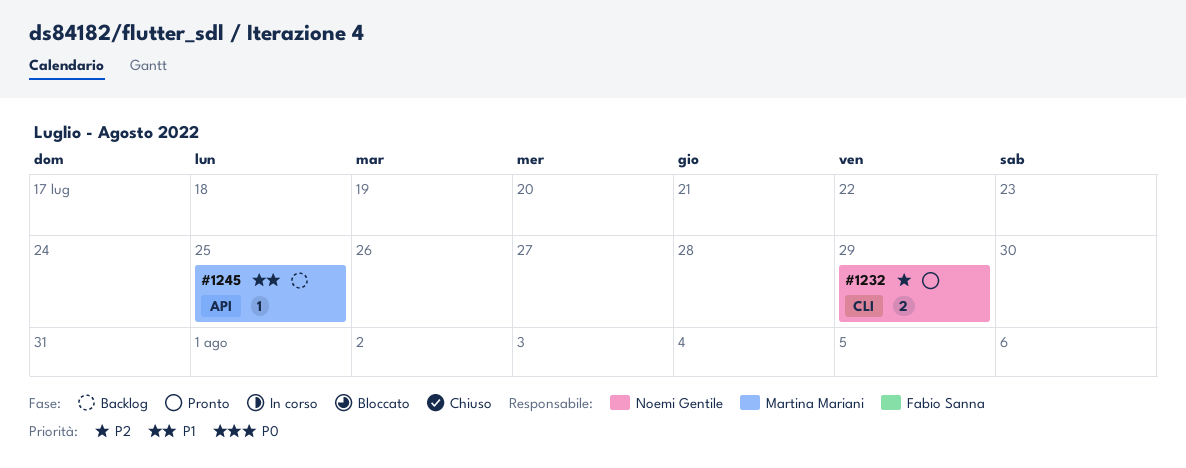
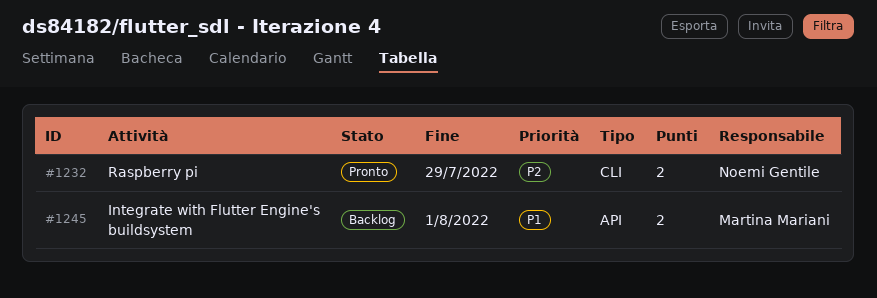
#1245, estimate: 1 -> 2
#1245, due: Jul 25 -> Aug 1

